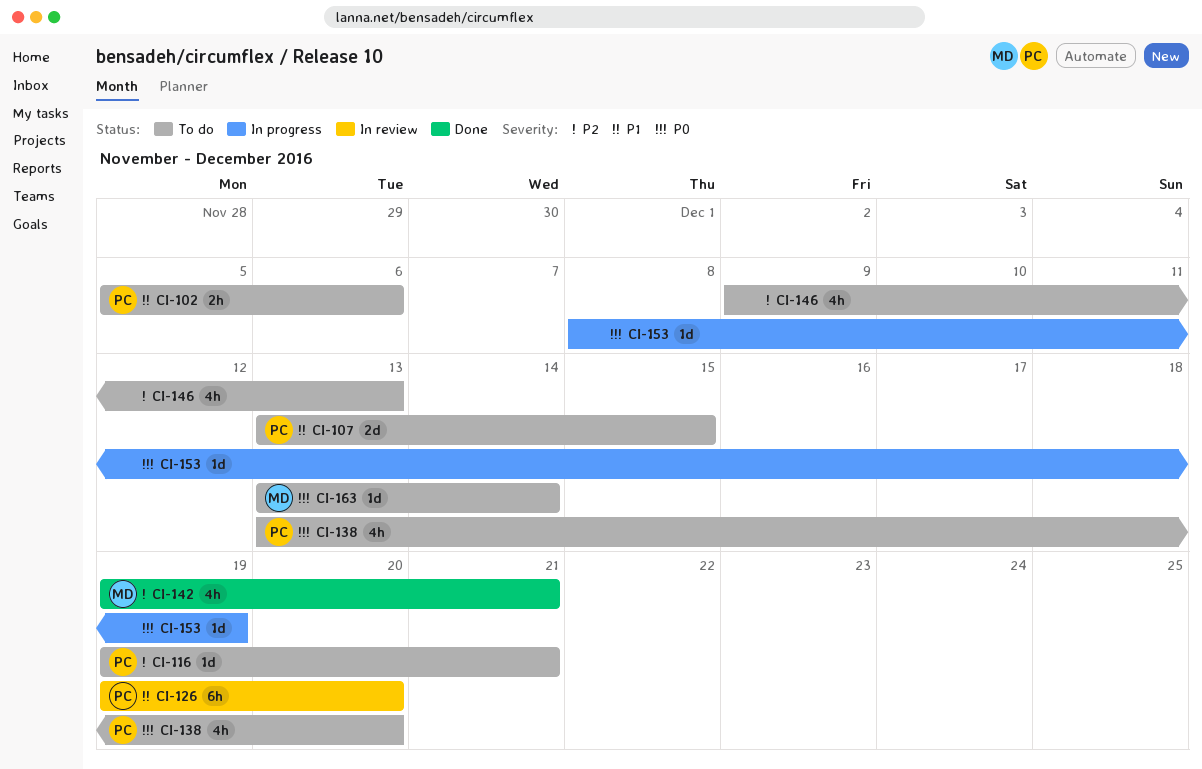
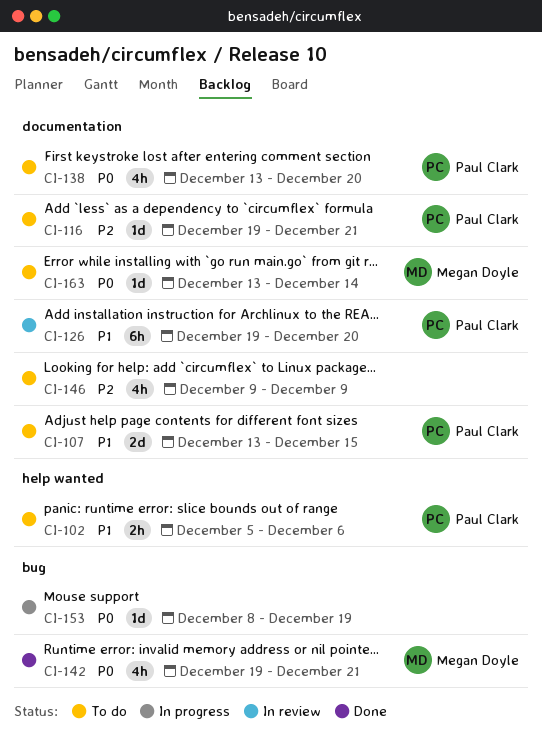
CI-142, priority: P2 -> P0
CI-146, due: Dec 13 -> Dec 9

